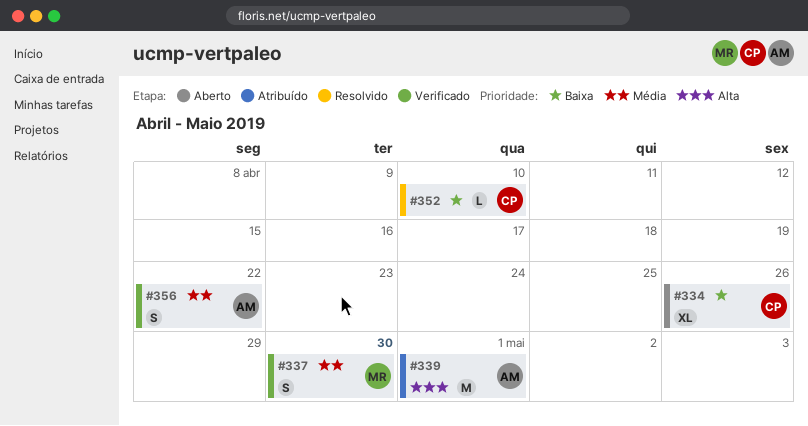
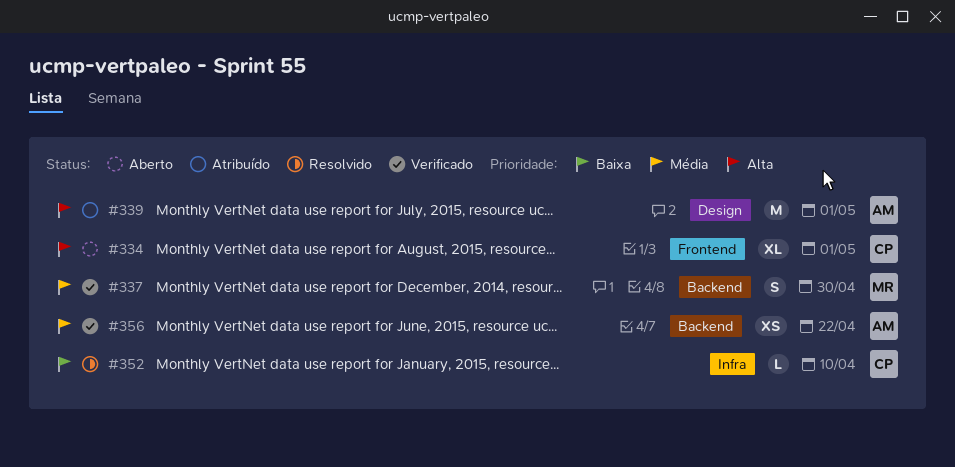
#334, priority: Baixa -> Alta
#334, due: Apr 26 -> May 1
#356, estimate: S -> XS

